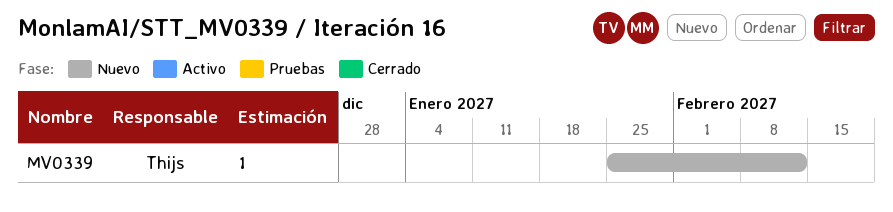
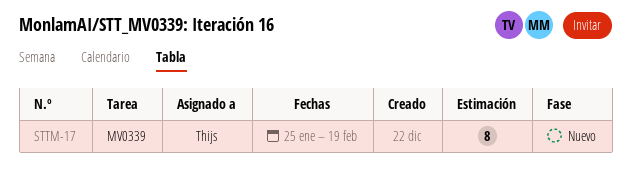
MV0339, estimate: 1 -> 8
MV0339, due: Feb 12 -> Feb 19

